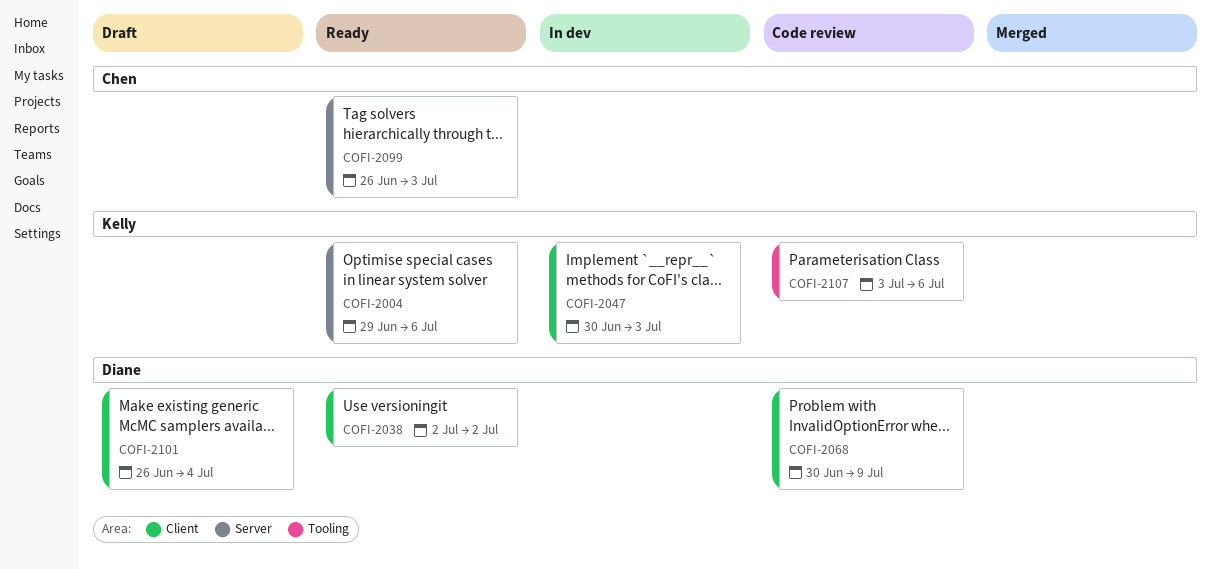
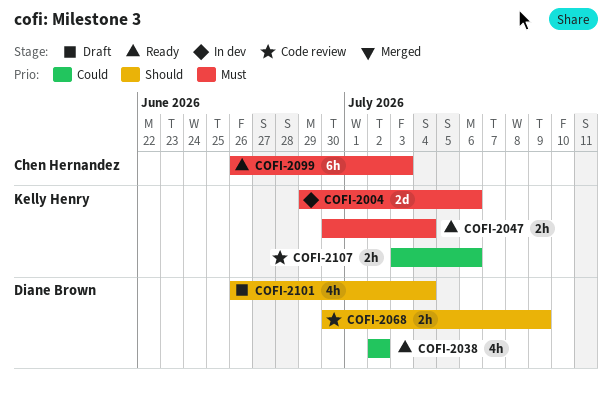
COFI-2004, status: Ready -> In dev
COFI-2047, status: In dev -> Ready
COFI-2047, due: Jul 3 -> Jul 4

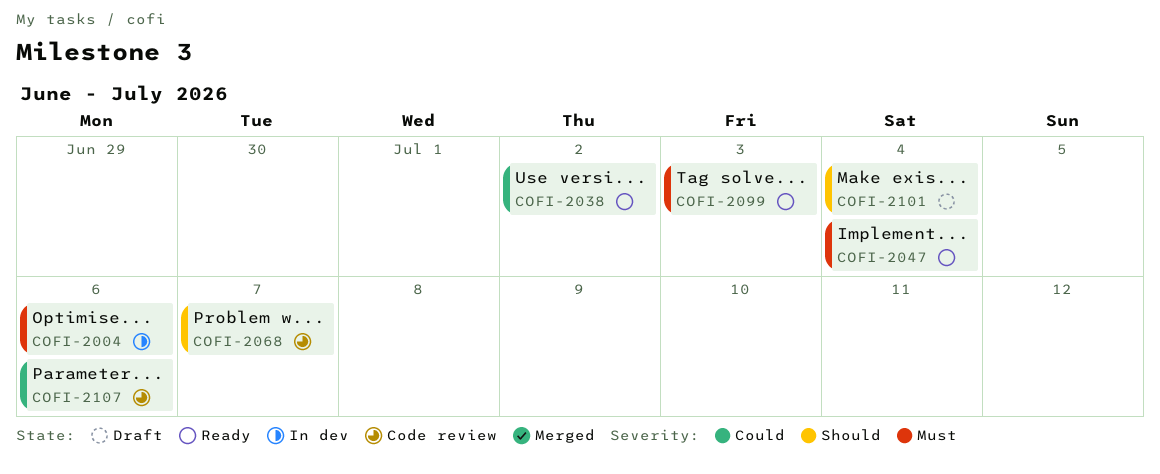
COFI-2068, due: Jul 9 -> Jul 7

